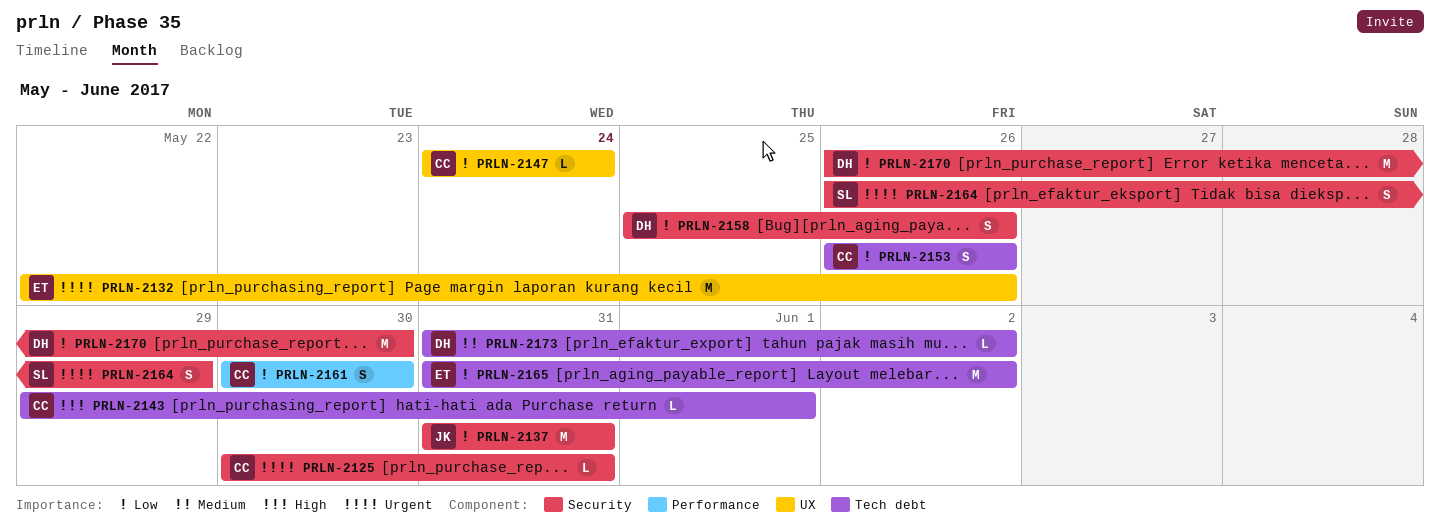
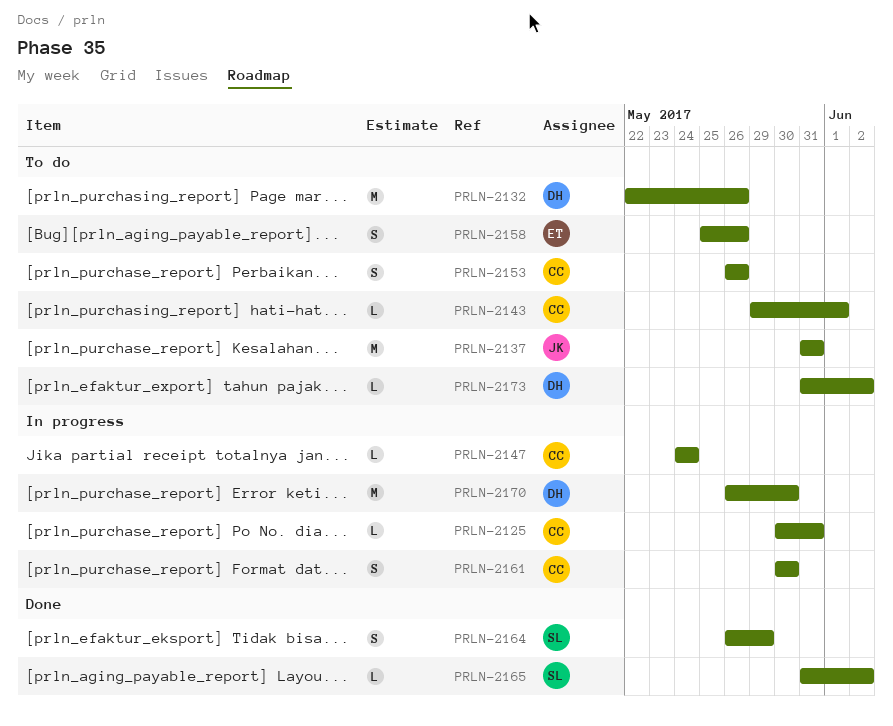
PRLN-2132, owner: ET -> DH
PRLN-2158, owner: DH -> ET
PRLN-2165, owner: ET -> SL
PRLN-2165, estimate: M -> L

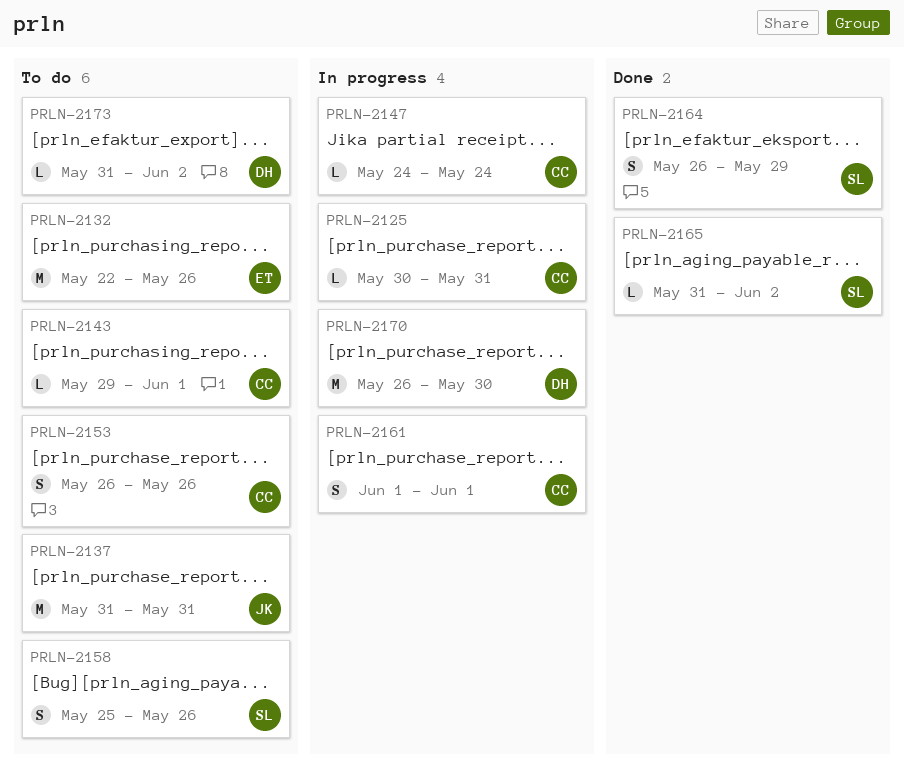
PRLN-2132, owner: DH -> ET
PRLN-2158, owner: ET -> SL
PRLN-2161, start: May 30 -> Jun 1
PRLN-2161, due: May 30 -> Jun 1

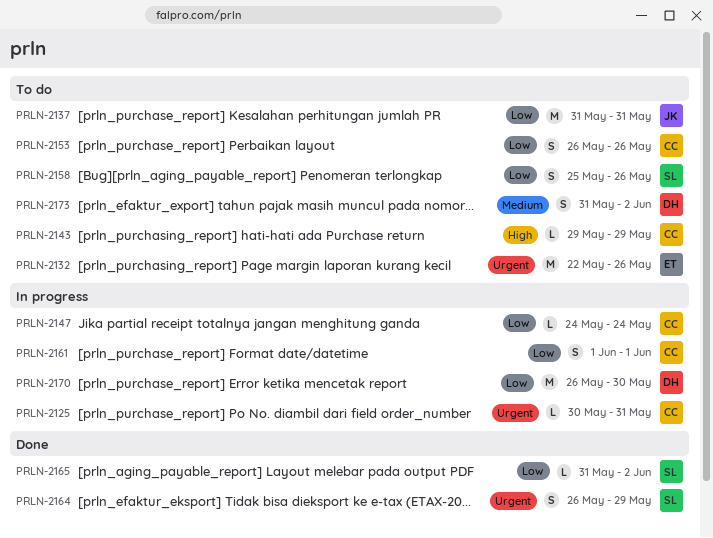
PRLN-2143, due: Jun 1 -> May 29
PRLN-2173, estimate: L -> S

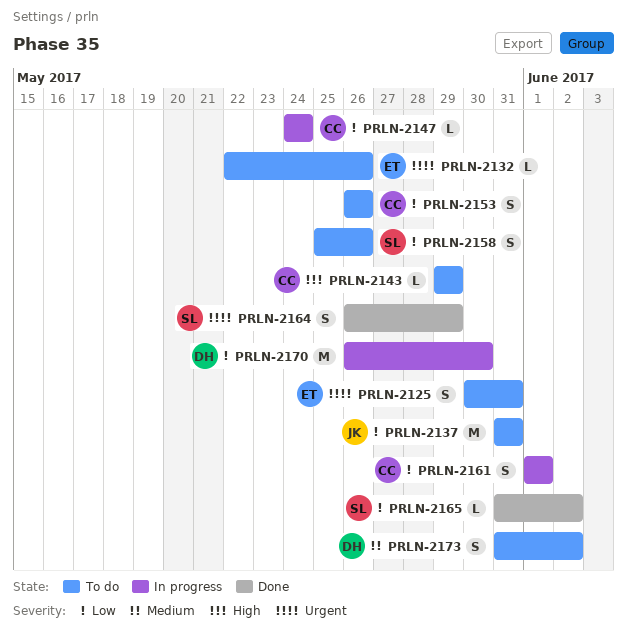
PRLN-2125, status: In progress -> To do
PRLN-2125, owner: CC -> ET
PRLN-2125, estimate: L -> S
PRLN-2132, estimate: M -> L

